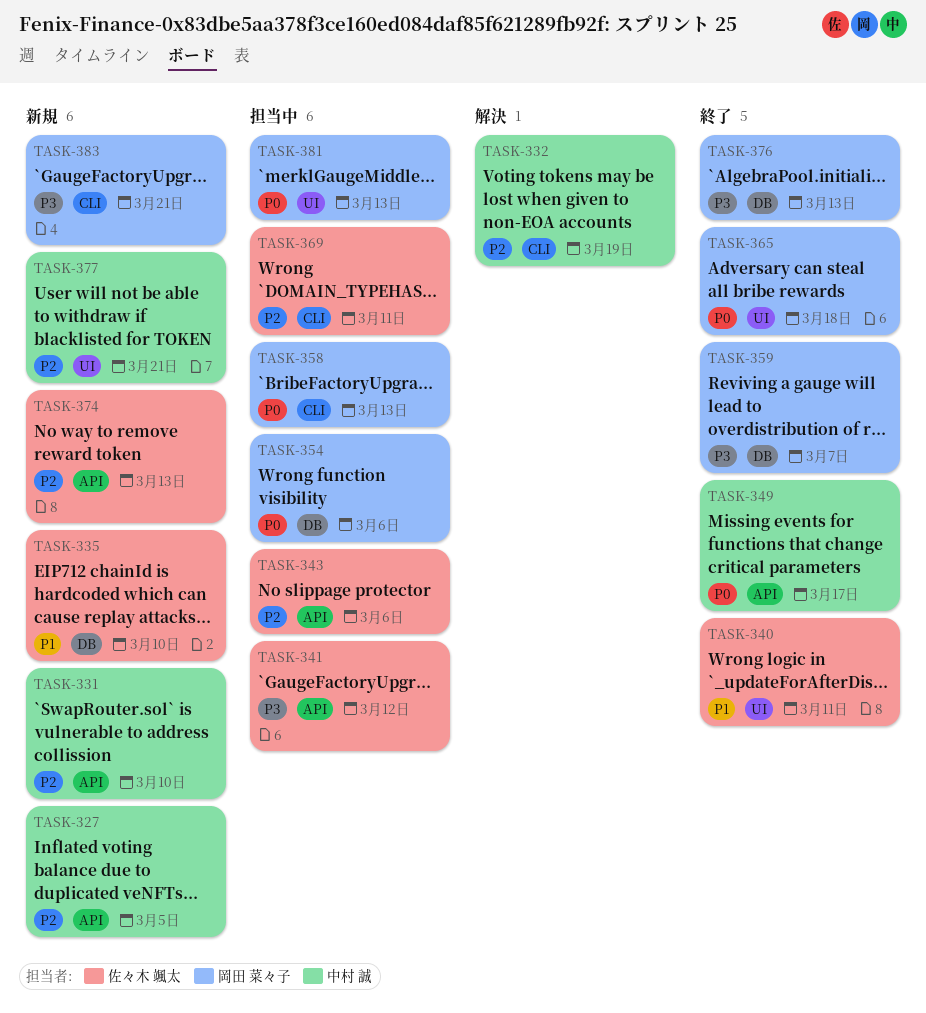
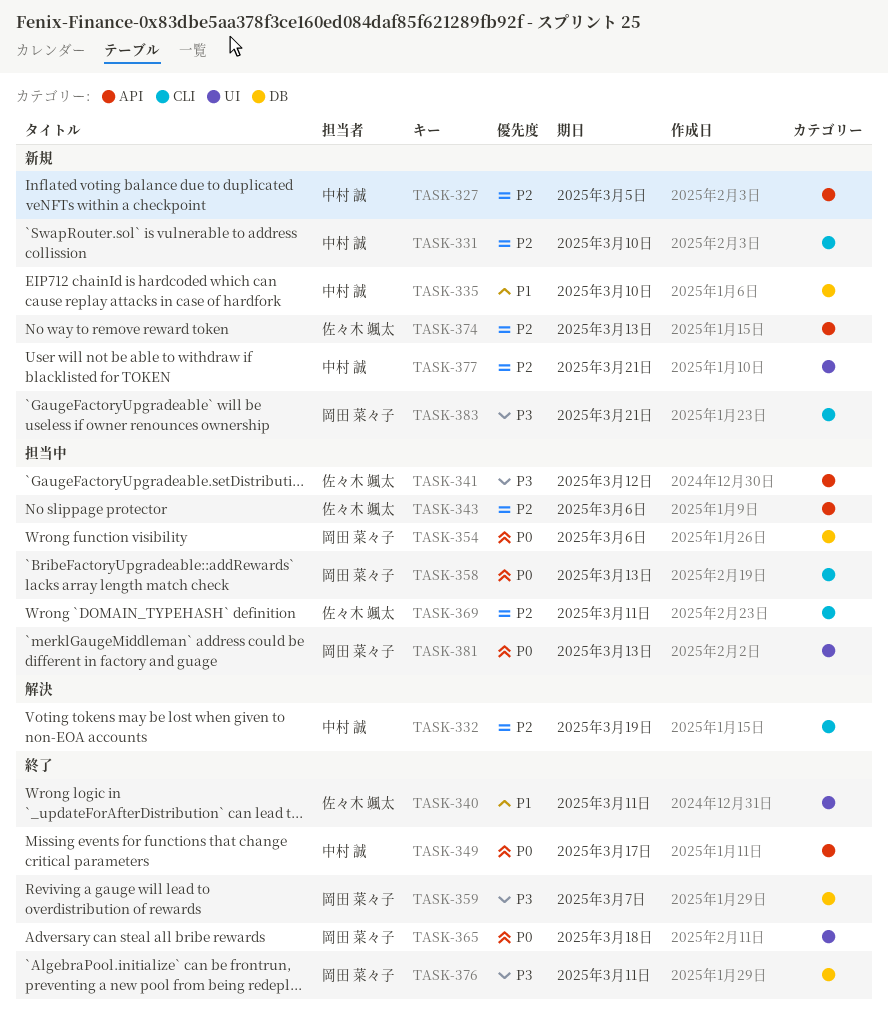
TASK-331, label: API -> CLI
TASK-335, owner: 佐々木 颯太 -> 中村 誠
TASK-376, due: Mar 13 -> Mar 11

